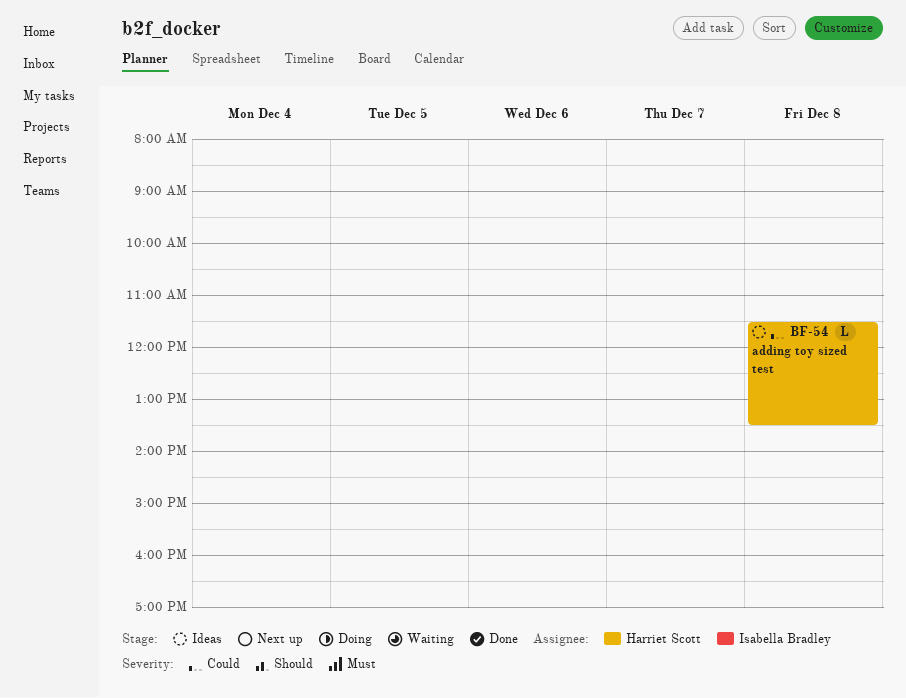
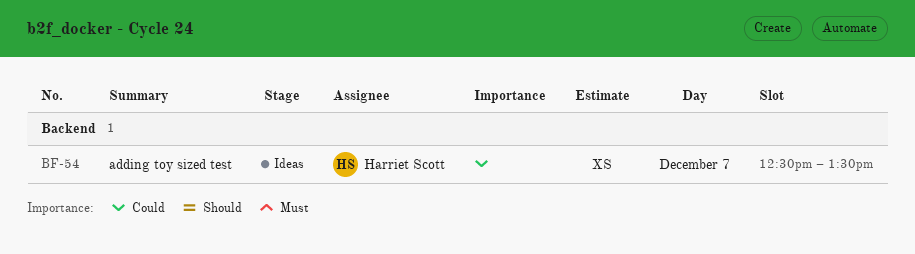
BF-54, estimate: L -> XS
BF-54, day: Dec 8 -> Dec 7
BF-54, begins: 11:30 -> 12:30

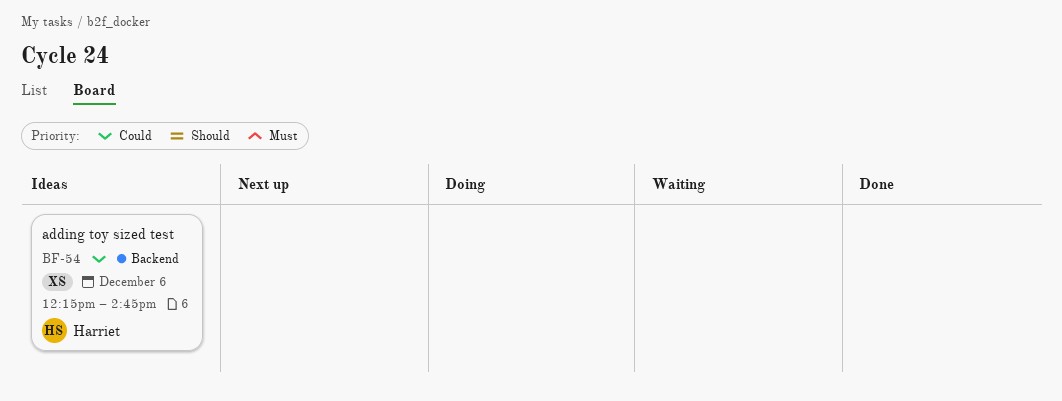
BF-54, day: Dec 7 -> Dec 6
BF-54, begins: 12:30 -> 12:15
BF-54, ends: 13:30 -> 14:45

